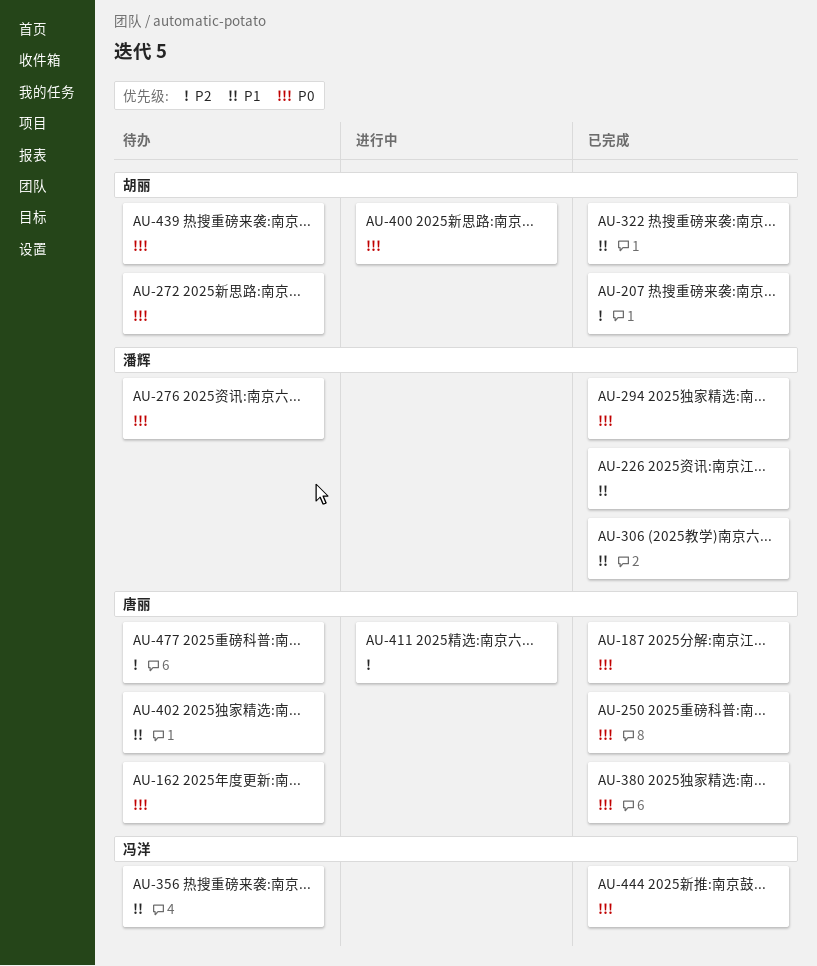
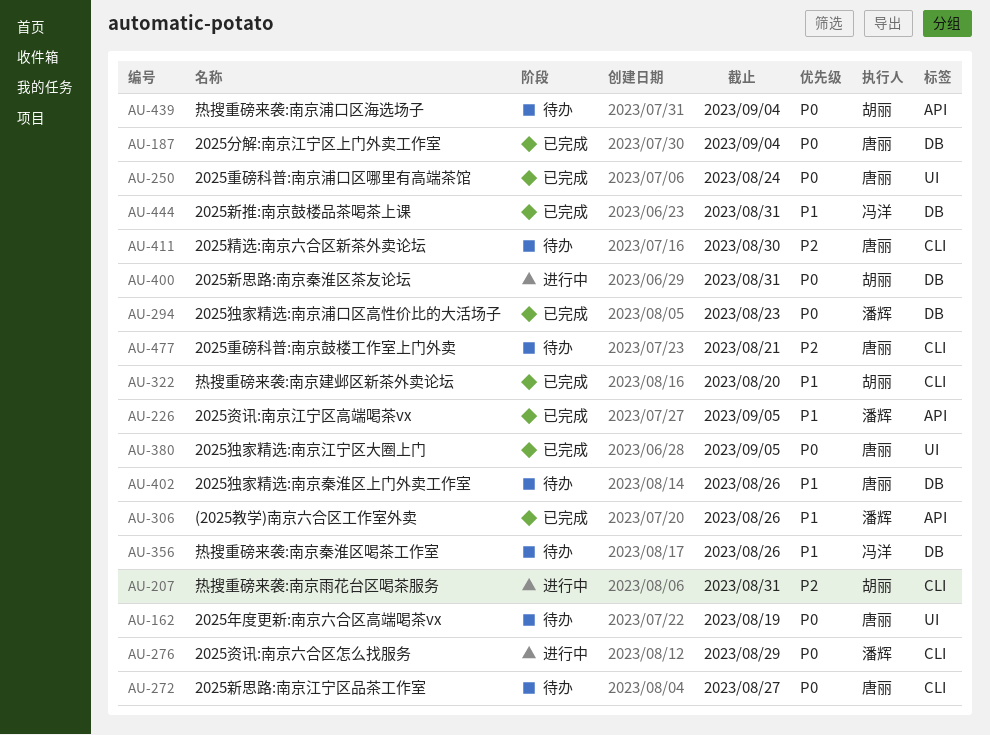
AU-207, status: 已完成 -> 进行中
AU-272, owner: 胡丽 -> 唐丽
AU-276, status: 待办 -> 进行中
AU-411, status: 进行中 -> 待办
AU-444, priority: P0 -> P1

